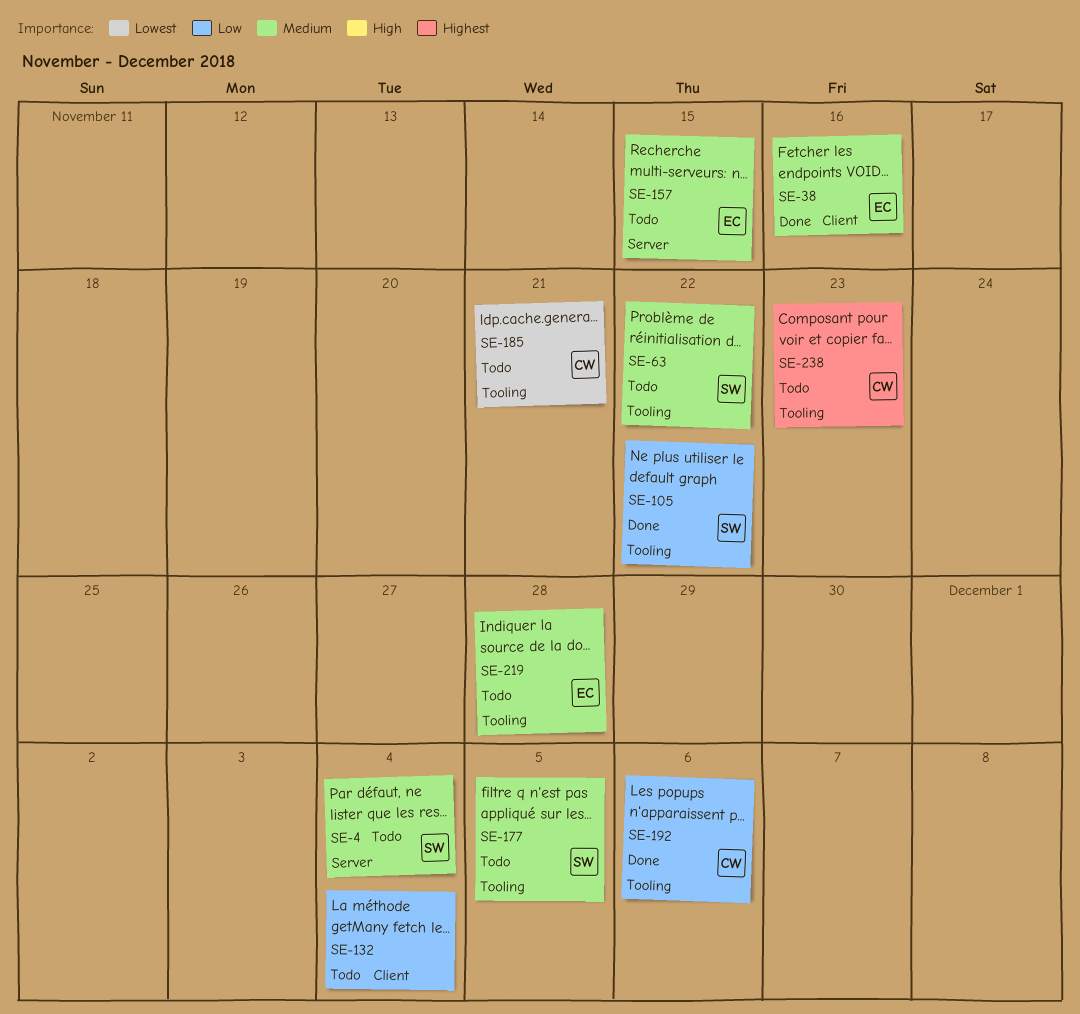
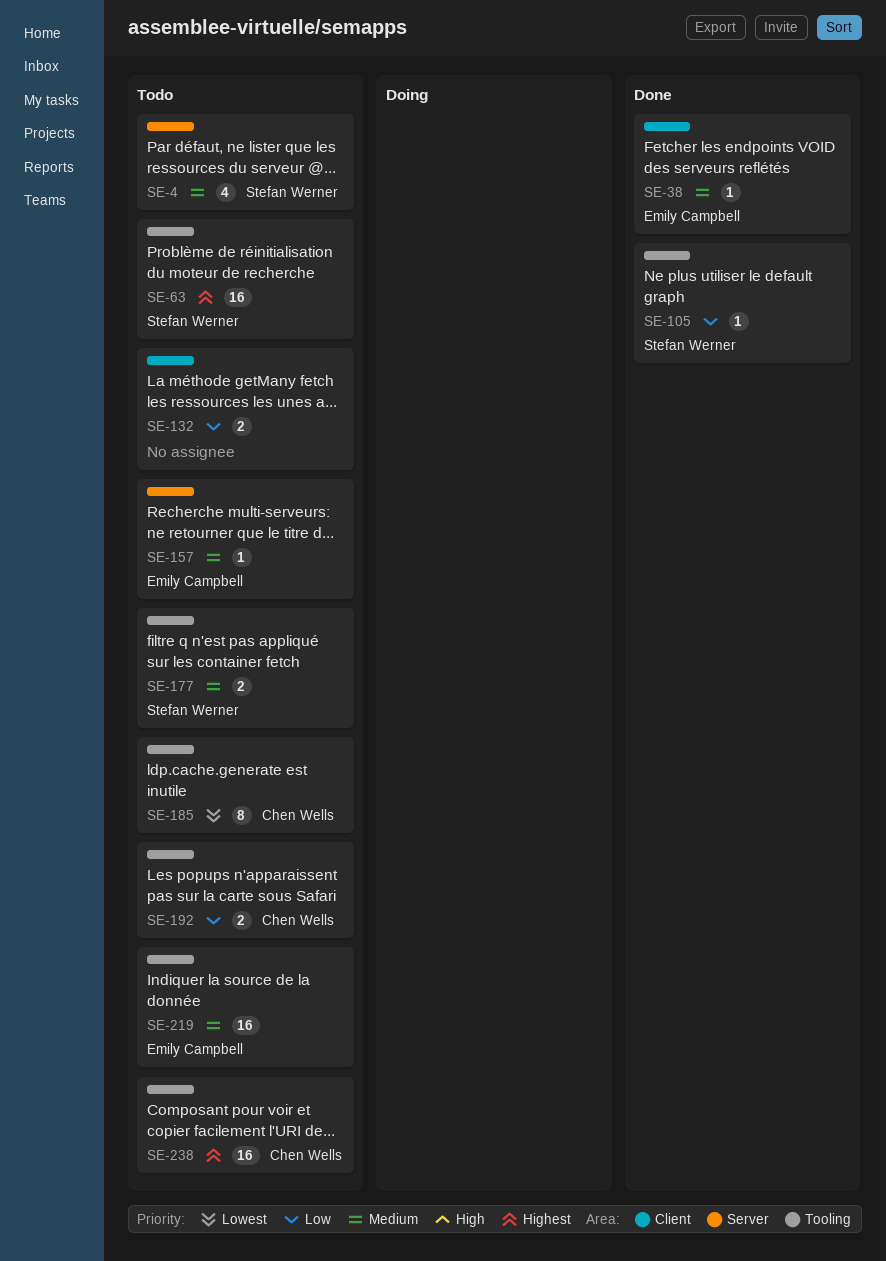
SE-63, priority: Medium -> Highest
SE-192, status: Done -> Todo

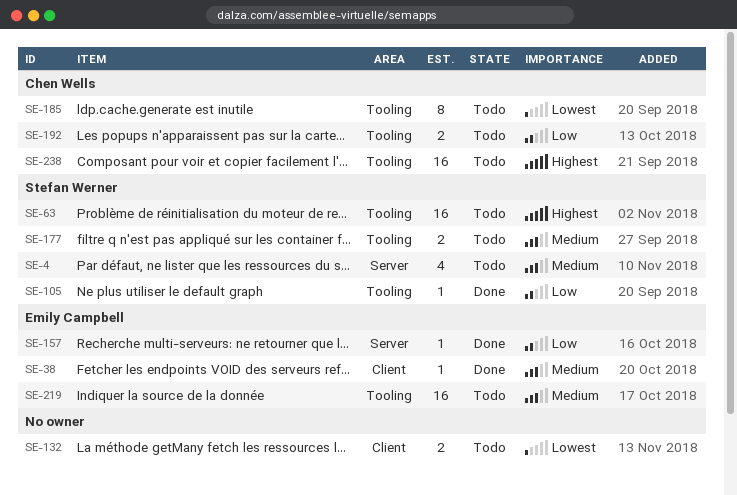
SE-132, priority: Low -> Lowest
SE-157, status: Todo -> Done
SE-157, priority: Medium -> Low

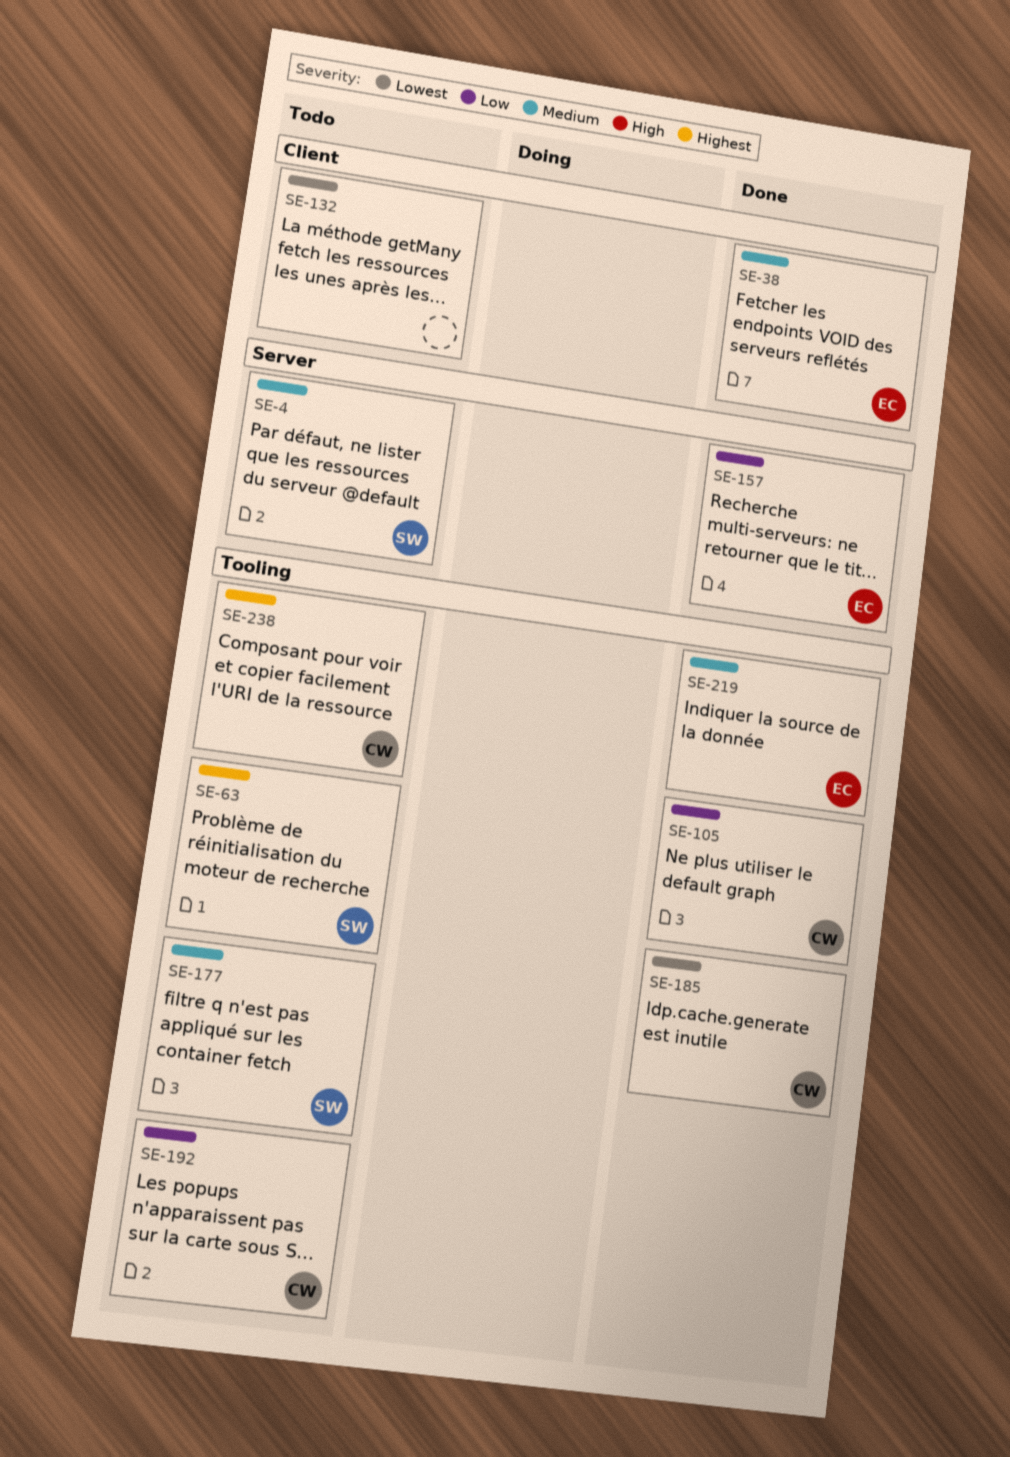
SE-105, owner: Stefan Werner -> Chen Wells
SE-185, status: Todo -> Done
SE-219, status: Todo -> Done

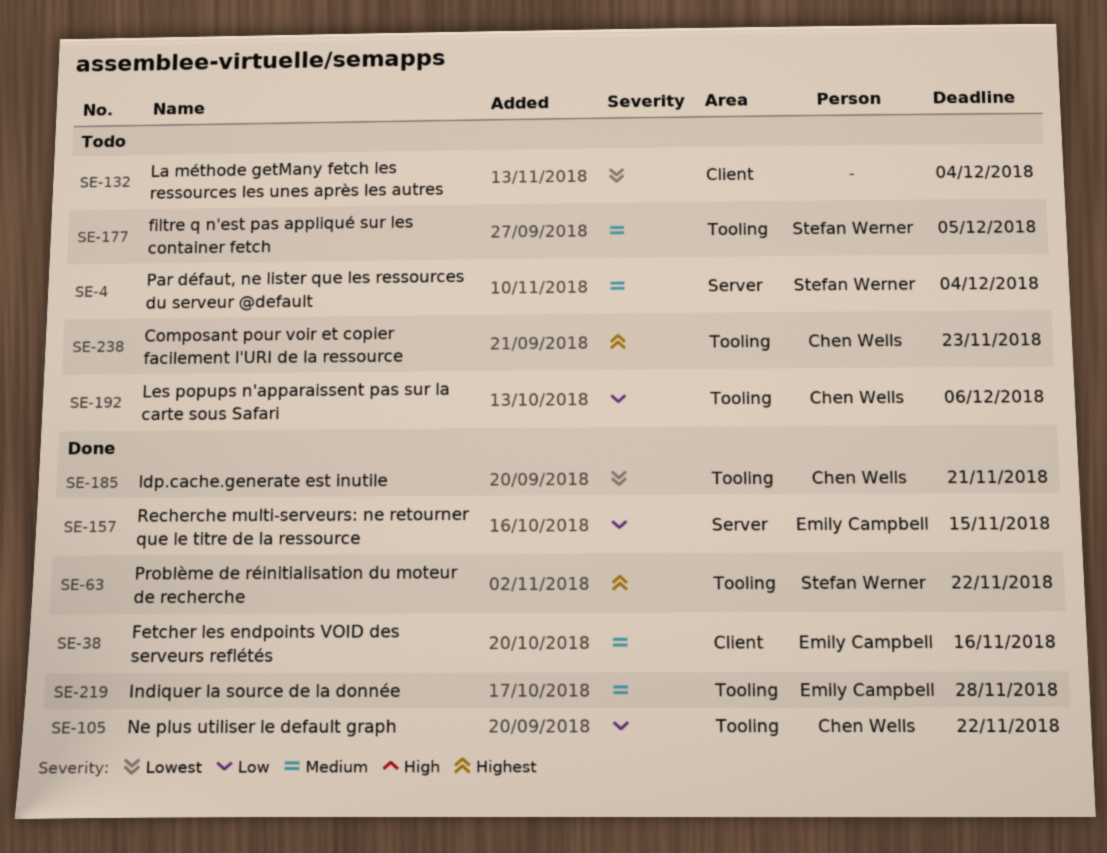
SE-63, status: Todo -> Done

